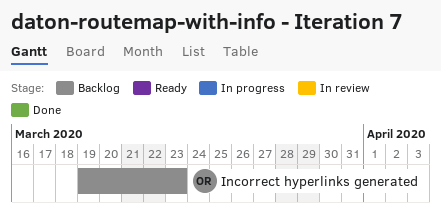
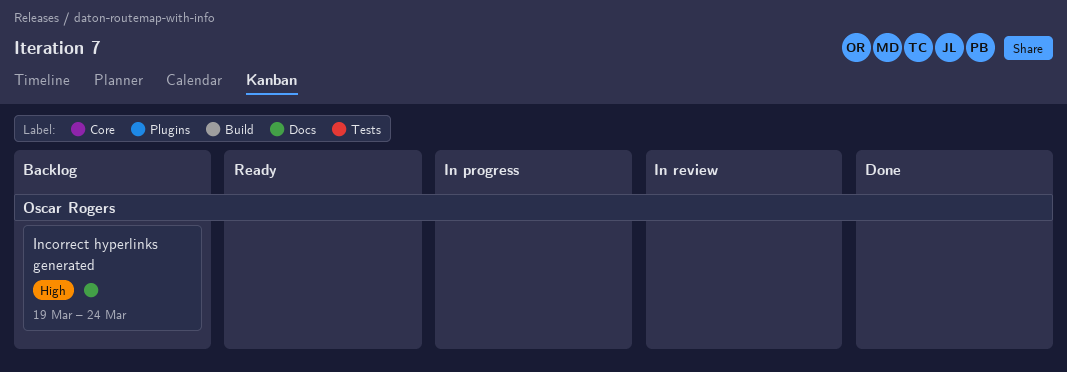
Incorrect hyperlinks generated, due: Mar 23 -> Mar 24

